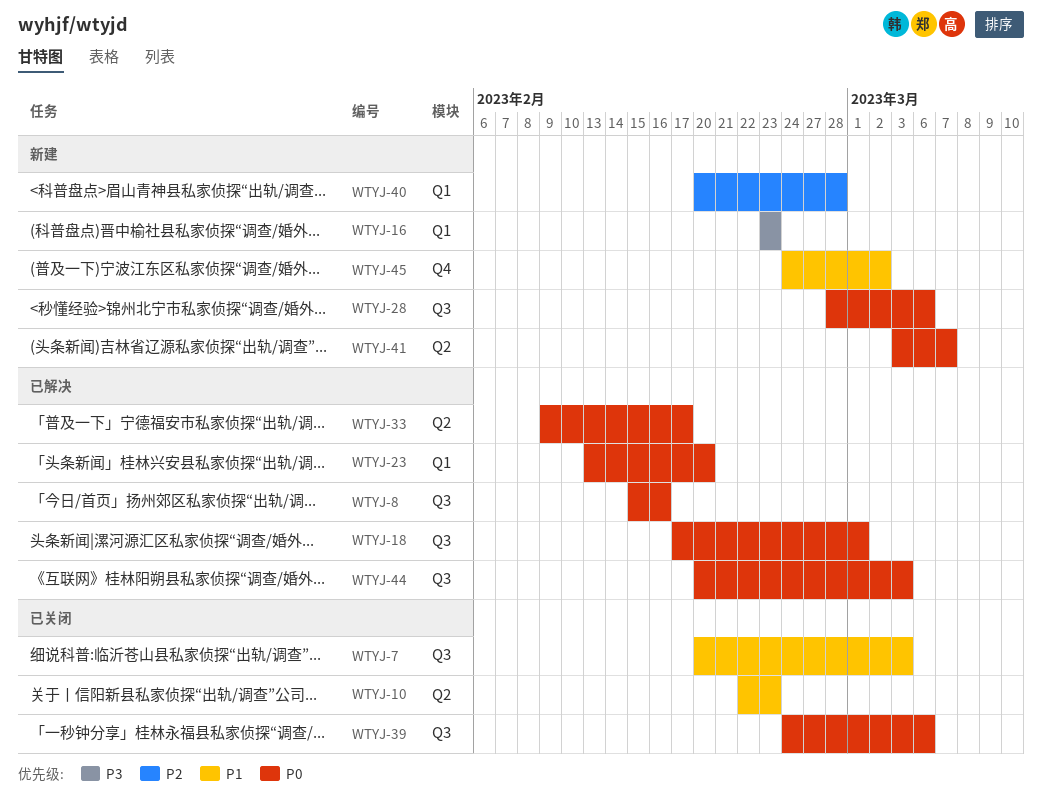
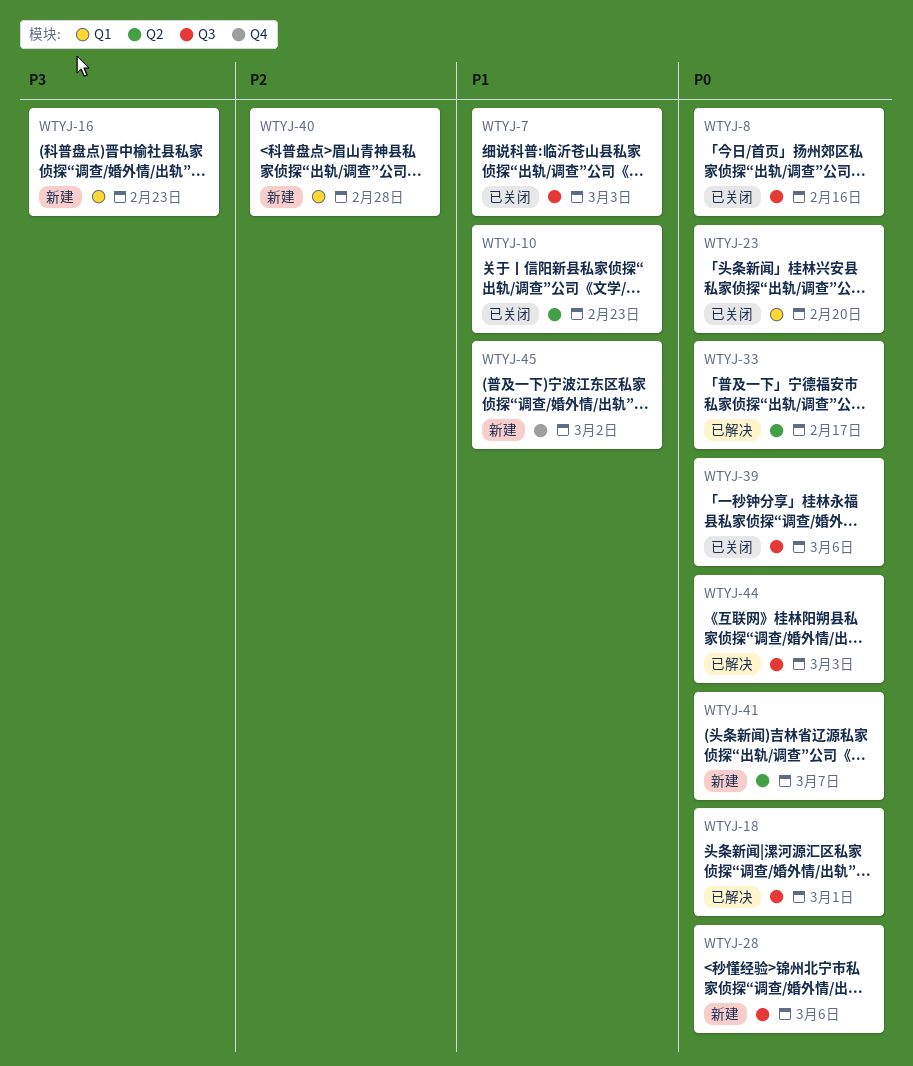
WTYJ-8, status: 已解决 -> 已关闭
WTYJ-23, status: 已解决 -> 已关闭

